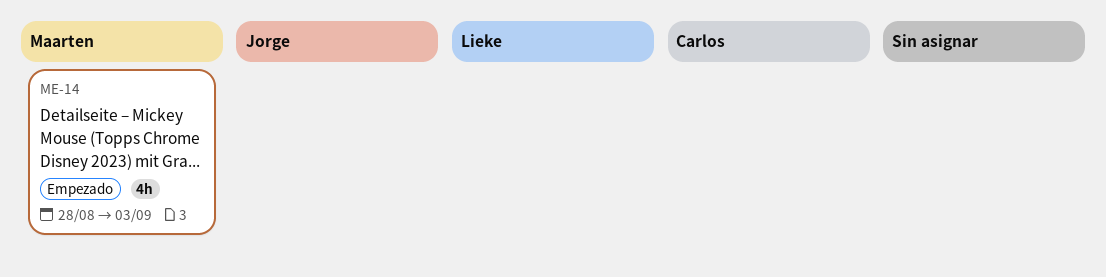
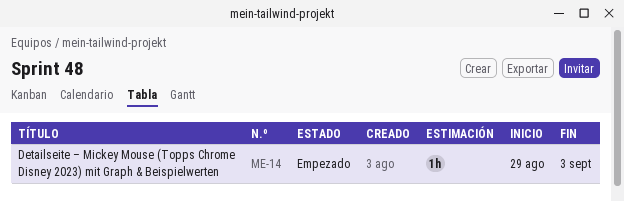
ME-14, estimate: 4h -> 1h
ME-14, start: Aug 28 -> Aug 29

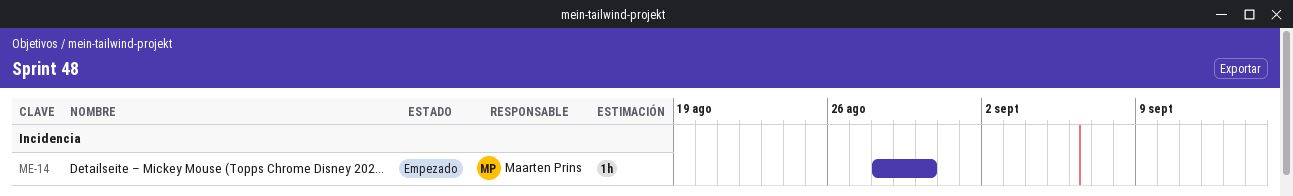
ME-14, start: Aug 29 -> Aug 28
ME-14, due: Sep 3 -> Aug 30

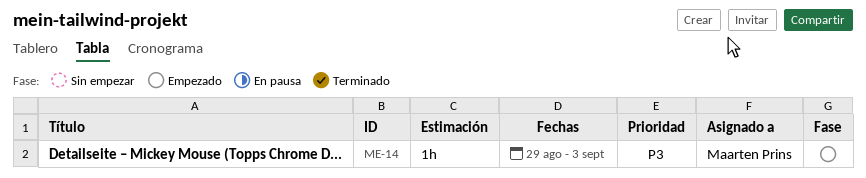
ME-14, start: Aug 28 -> Aug 29
ME-14, due: Aug 30 -> Sep 3

